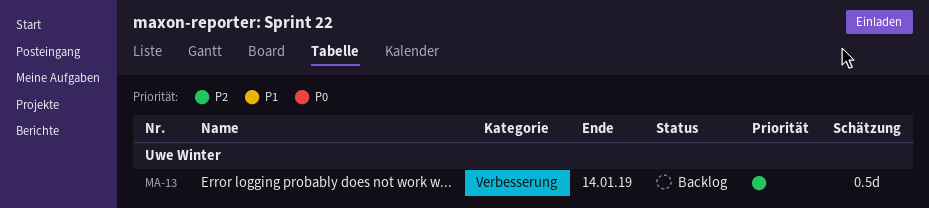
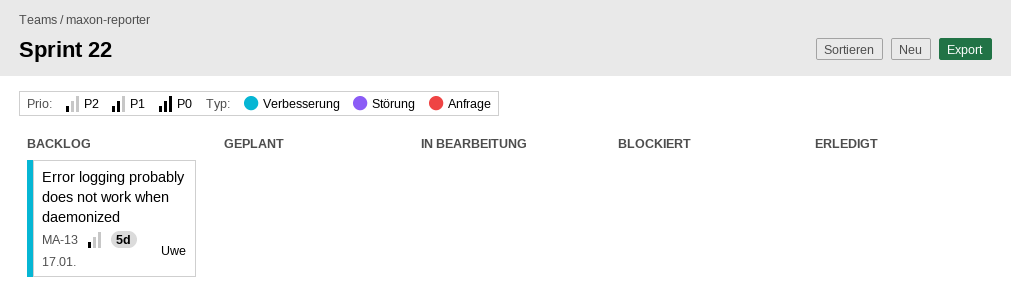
MA-13, estimate: 0.5d -> 5d
MA-13, due: Jan 14 -> Jan 17

